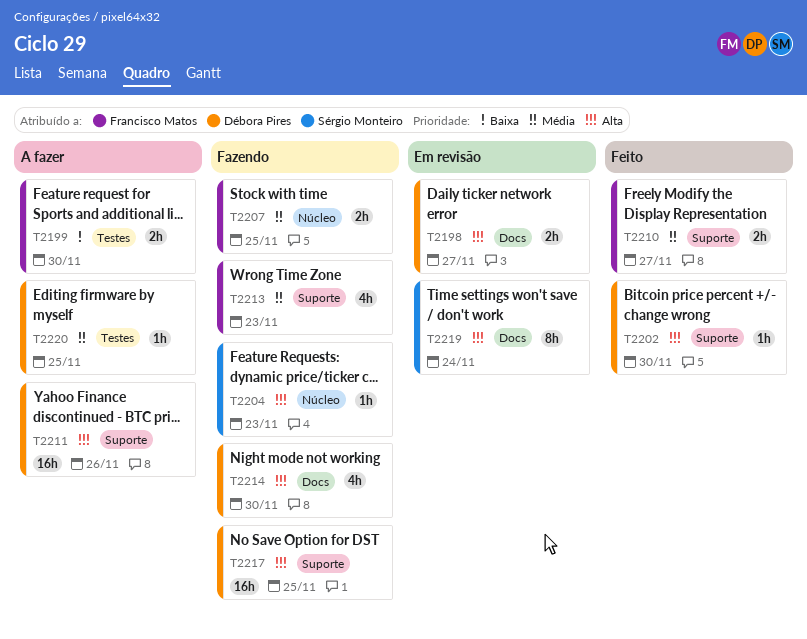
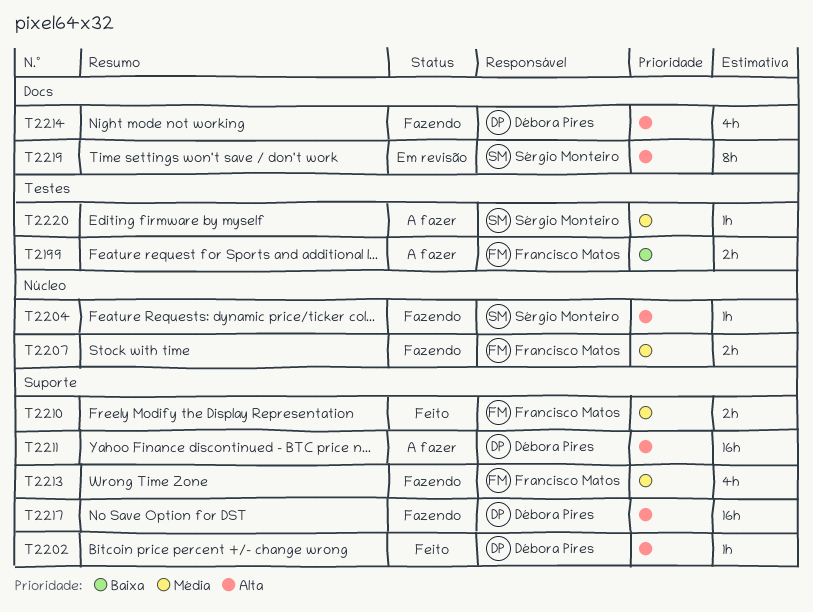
T2198: present -> none
T2220, owner: Débora Pires -> Sérgio Monteiro

